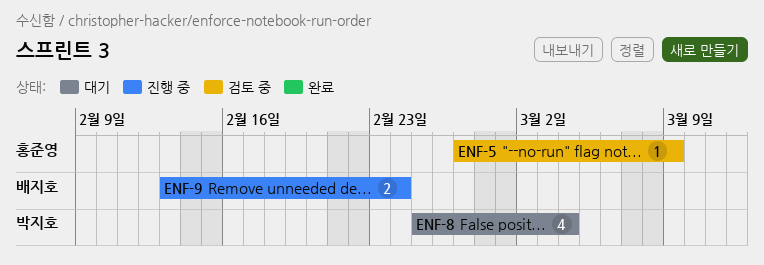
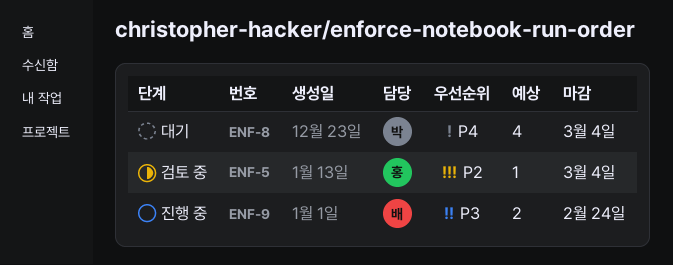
ENF-5, due: Mar 9 -> Mar 4

